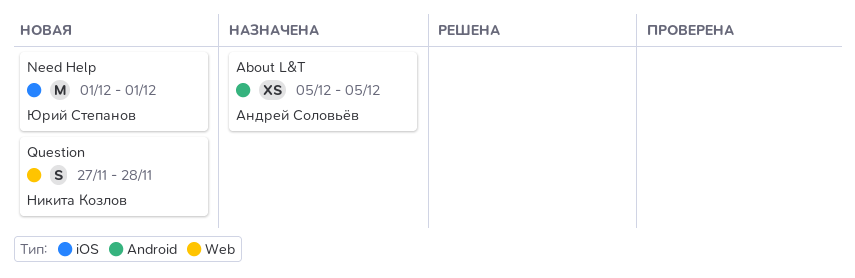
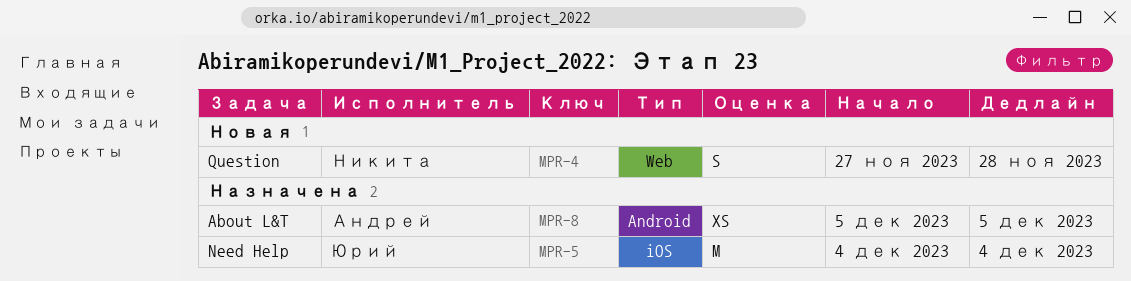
Need Help, status: Новая -> Назначена
Need Help, start: Dec 1 -> Dec 4
Need Help, due: Dec 1 -> Dec 4

